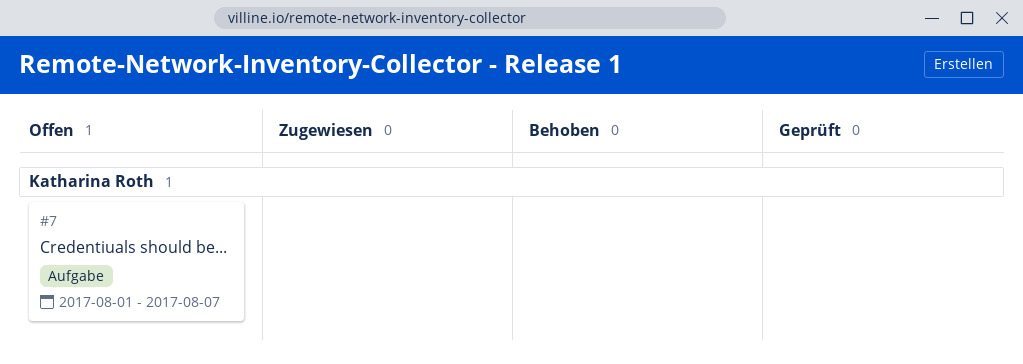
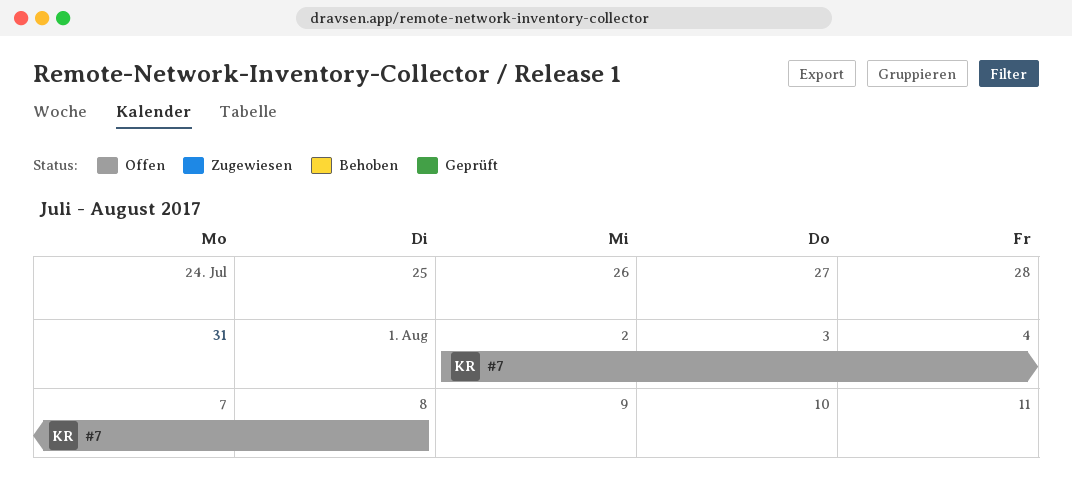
#7, start: Aug 1 -> Aug 2
#7, due: Aug 7 -> Aug 8

